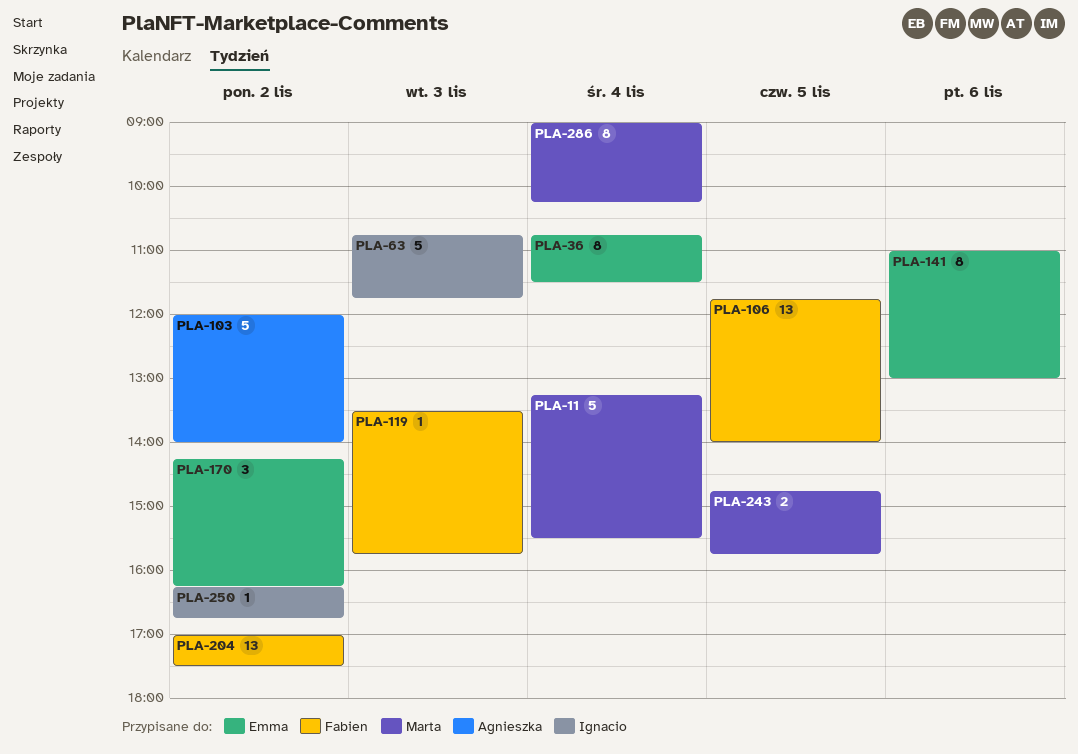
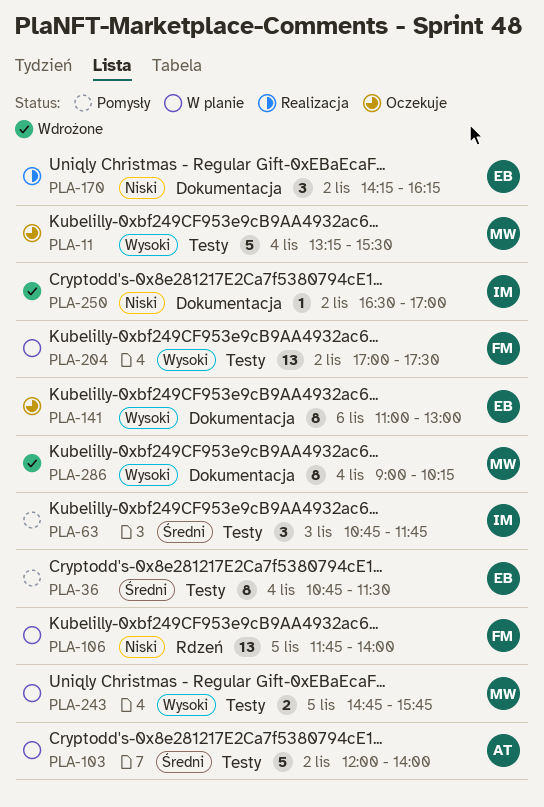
PLA-63, estimate: 5 -> 3
PLA-119: present -> none
PLA-250, begins: 16:15 -> 16:30
PLA-250, ends: 16:45 -> 17:00

